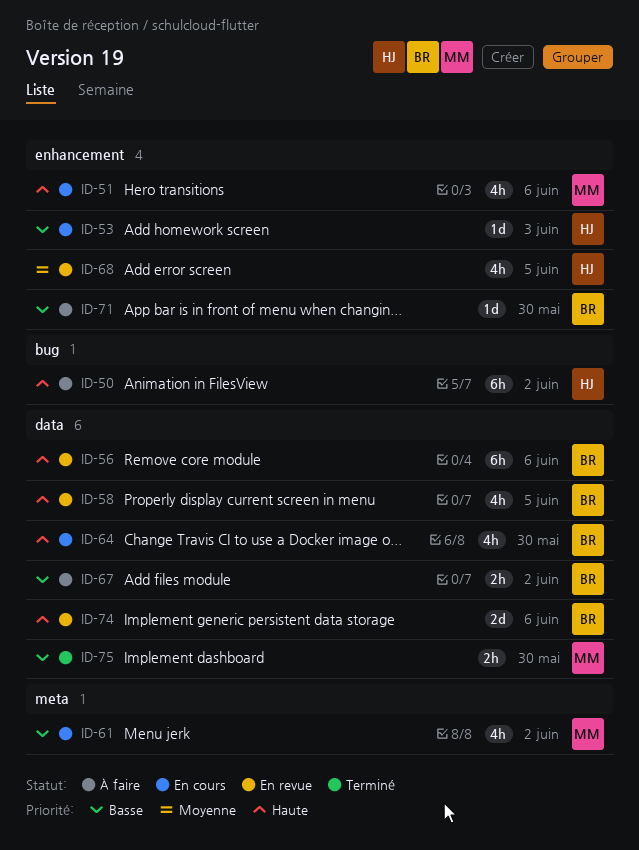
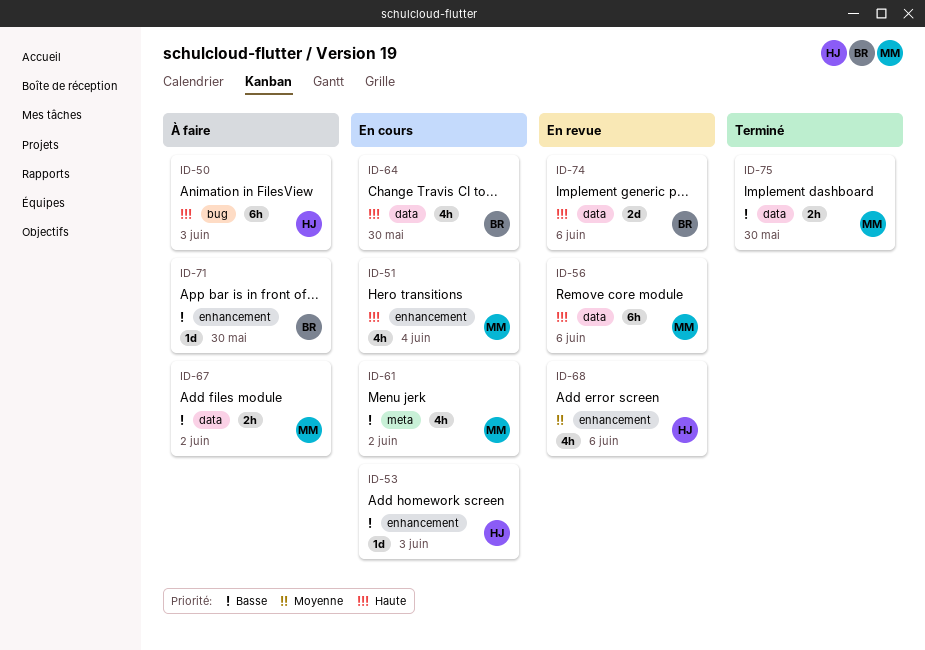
ID-50, due: Jun 2 -> Jun 3
ID-51, due: Jun 6 -> Jun 4
ID-56, owner: BR -> MM
ID-58: present -> none
ID-67, owner: BR -> MM
ID-68, due: Jun 5 -> Jun 6

